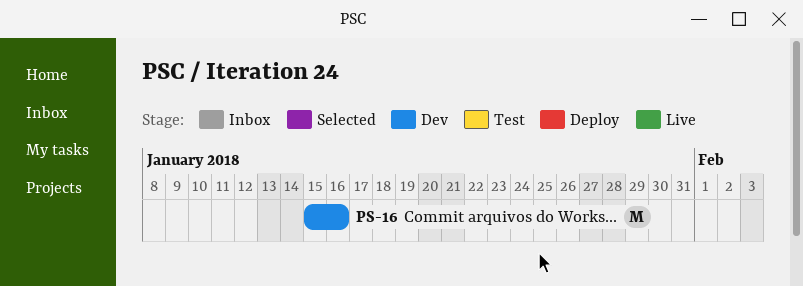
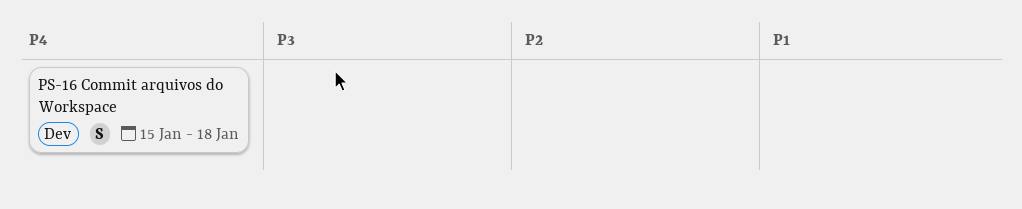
PS-16, estimate: M -> S
PS-16, due: Jan 16 -> Jan 18

